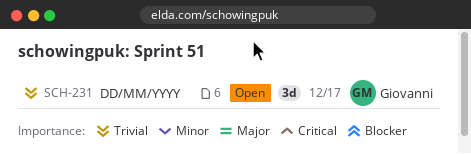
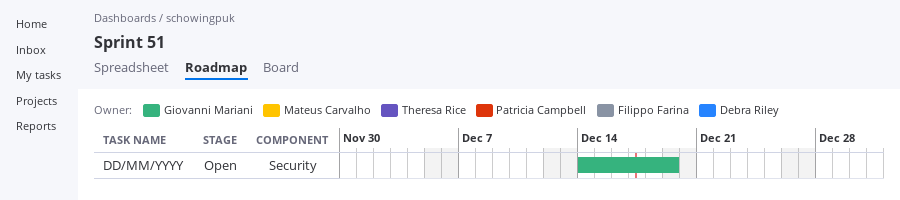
DD/MM/YYYY, due: Dec 17 -> Dec 19

